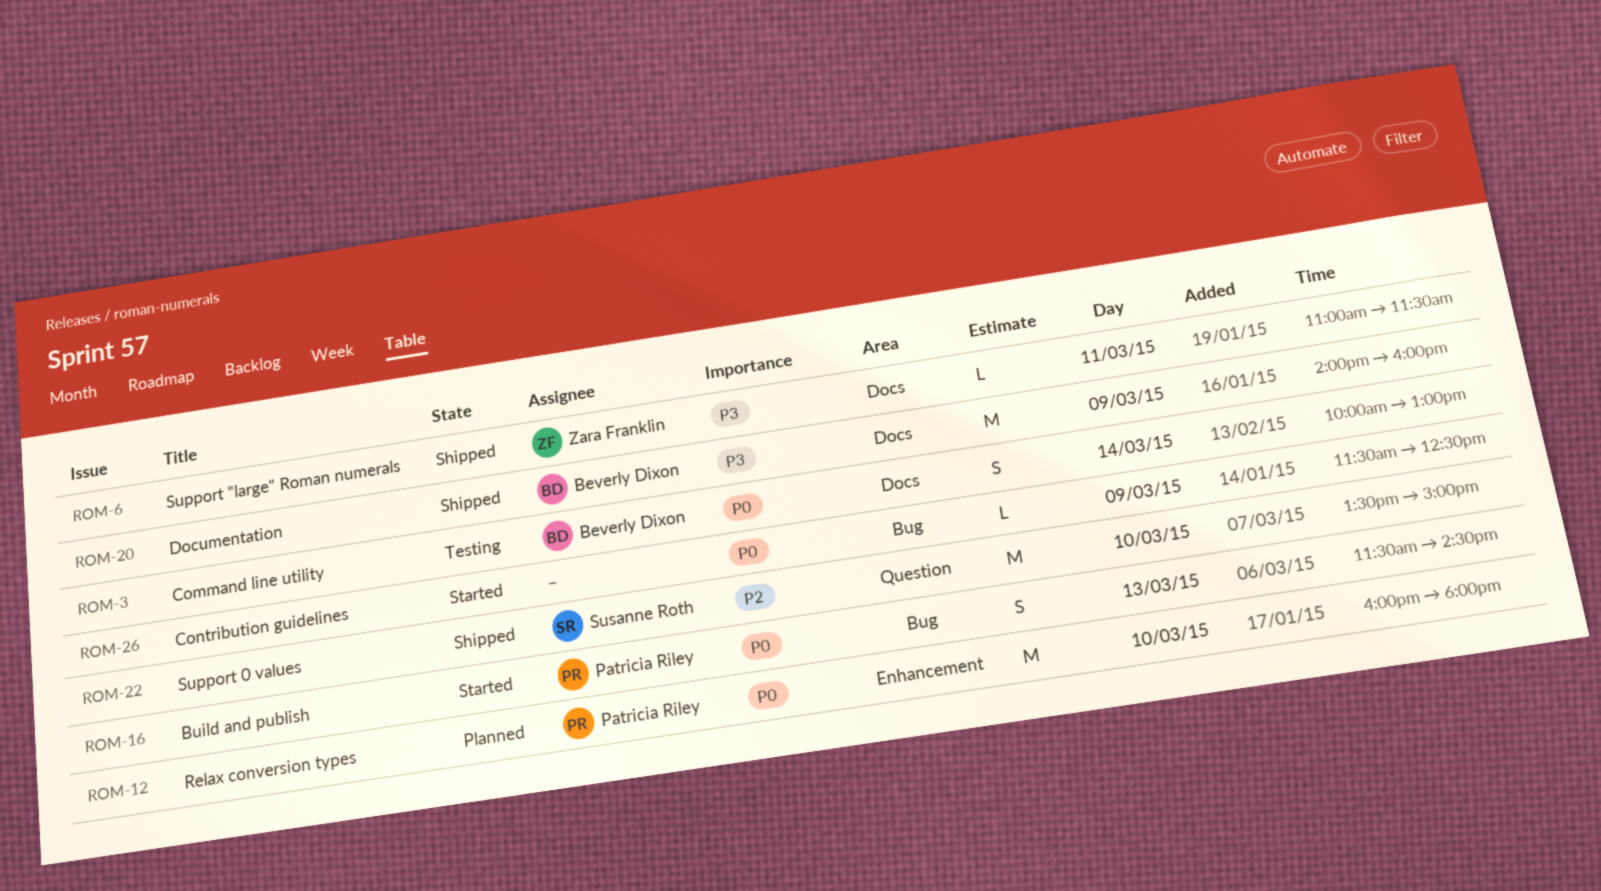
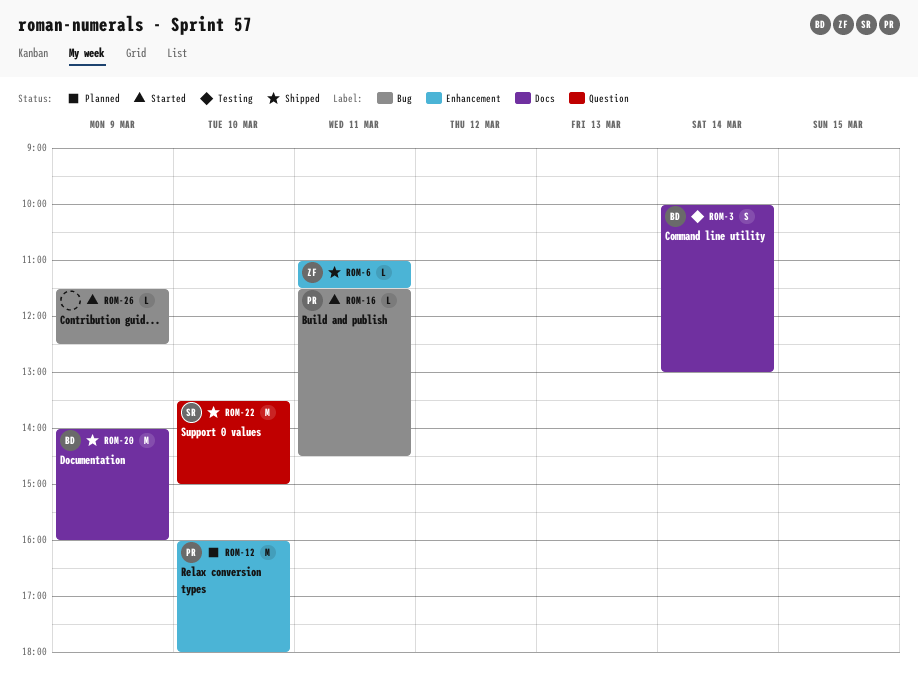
ROM-6, label: Docs -> Enhancement
ROM-16, estimate: S -> L
ROM-16, day: Mar 13 -> Mar 11

